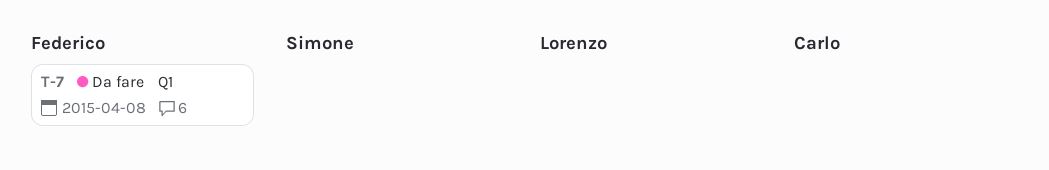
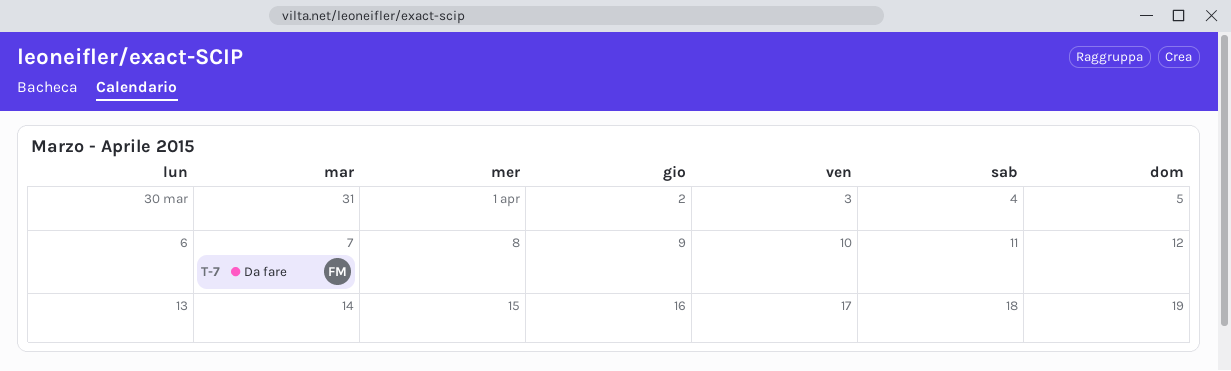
T-7, due: Apr 8 -> Apr 7

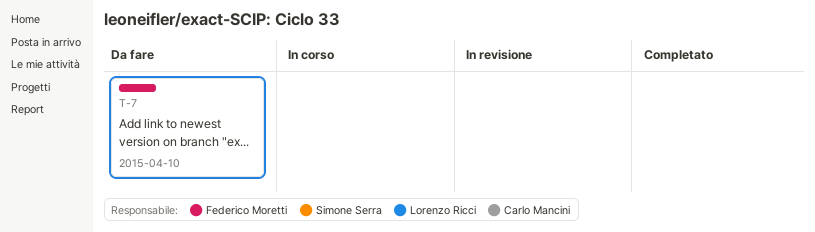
T-7, due: Apr 7 -> Apr 10

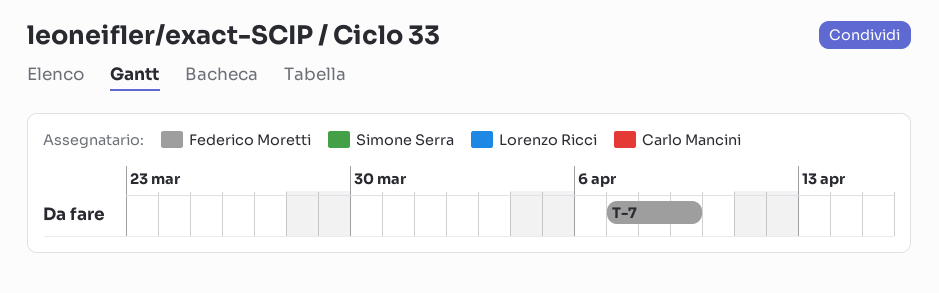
T-7, due: Apr 10 -> Apr 9

